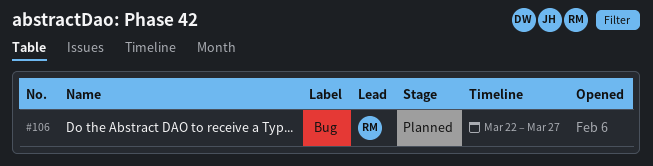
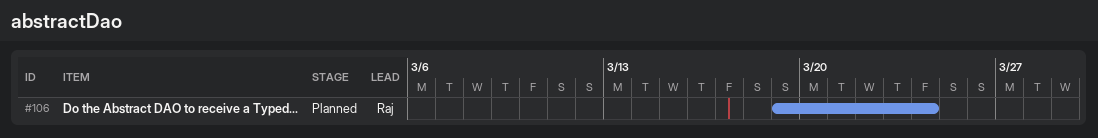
#106, start: Mar 22 -> Mar 19
#106, due: Mar 27 -> Mar 24

